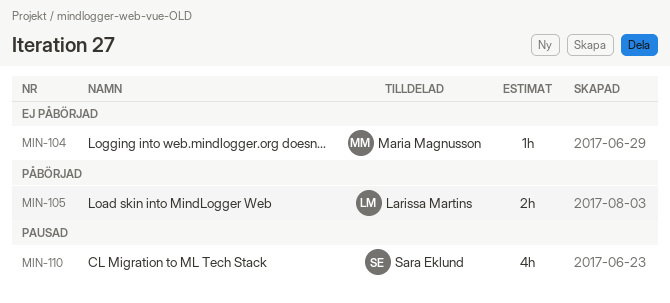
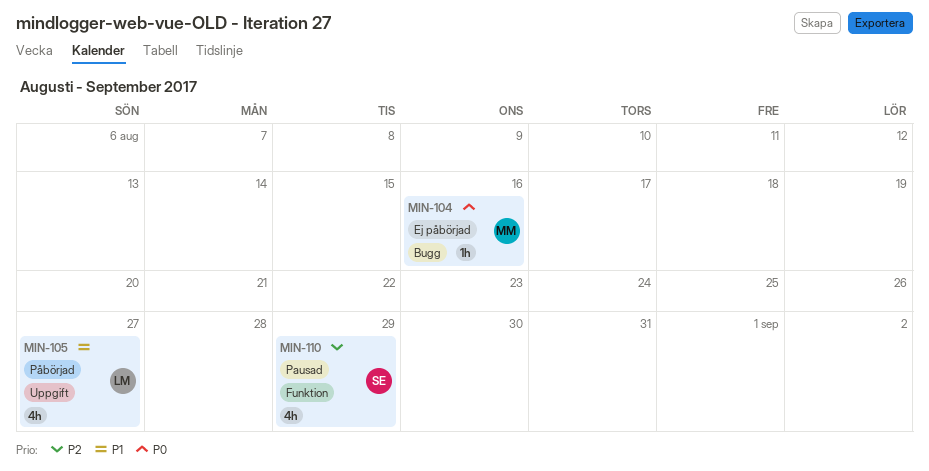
MIN-105, estimate: 2h -> 4h

